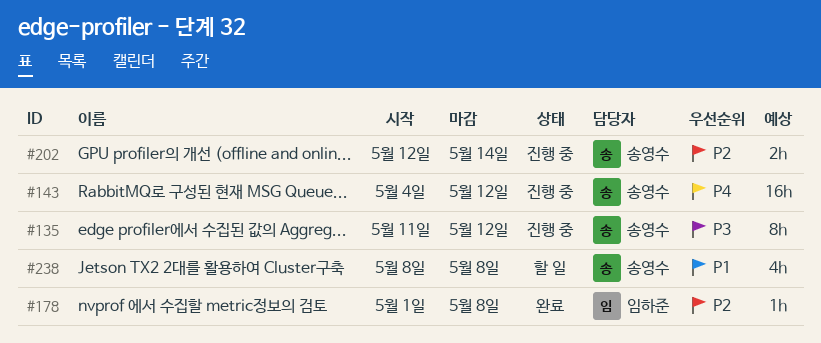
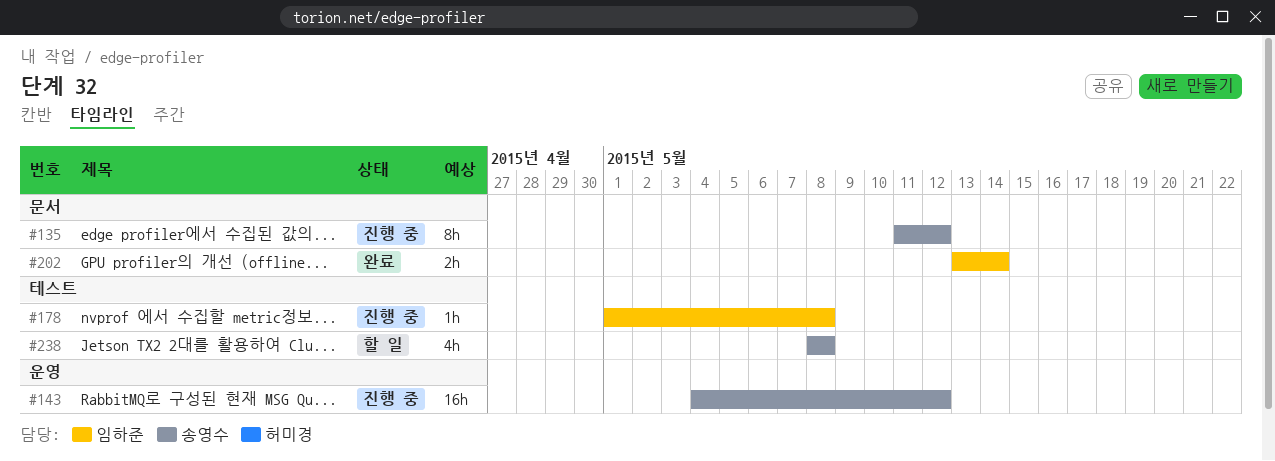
#178, status: 완료 -> 진행 중
#202, status: 진행 중 -> 완료
#202, owner: 송영수 -> 임하준
#202, start: May 12 -> May 13

